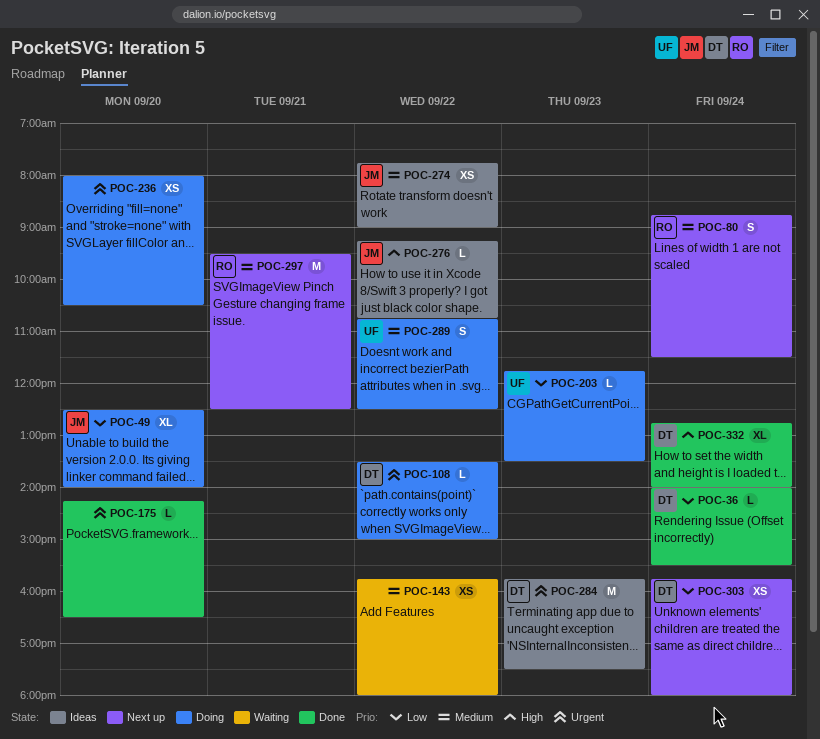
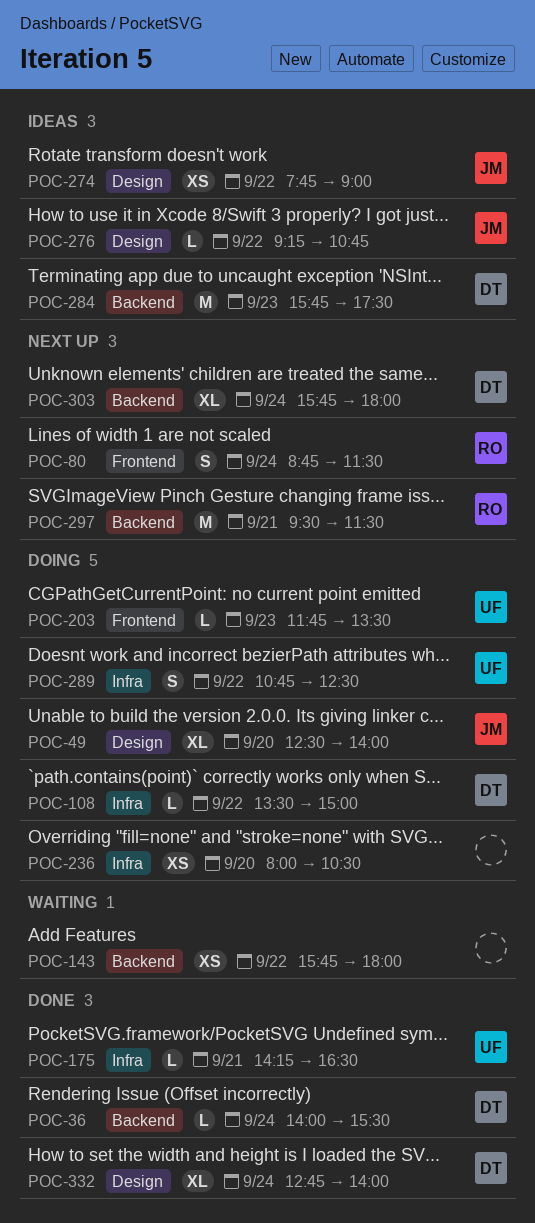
POC-175, owner: none -> UF
POC-175, day: Sep 20 -> Sep 21
POC-297, ends: 12:30 -> 11:30
POC-303, estimate: XS -> XL

